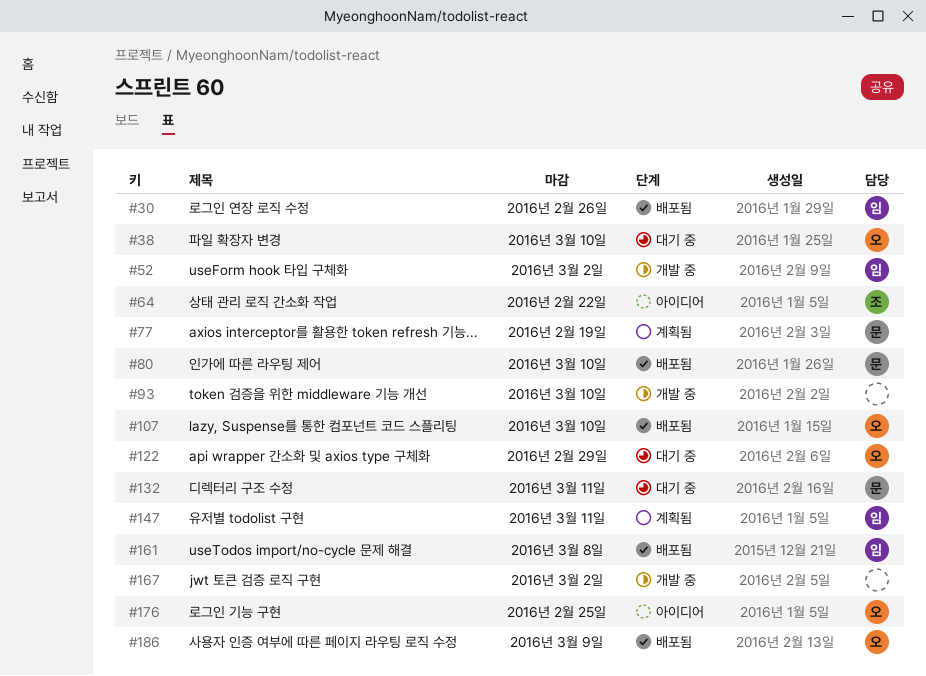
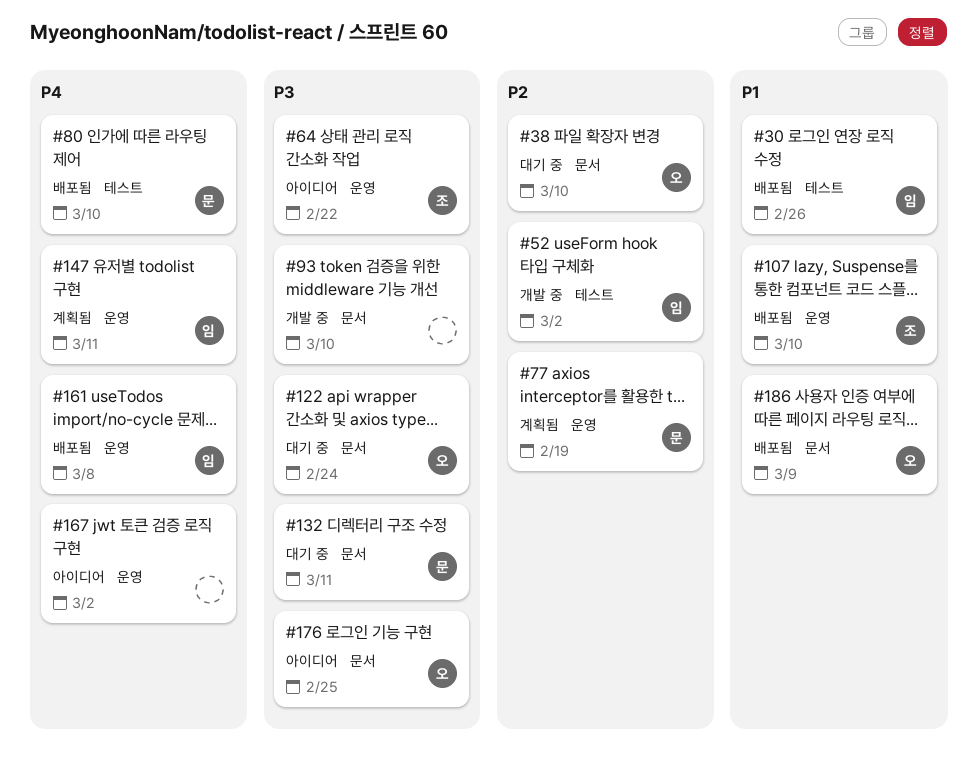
#107, owner: 오 -> 조
#122, due: Feb 29 -> Feb 24
#167, status: 개발 중 -> 아이디어

